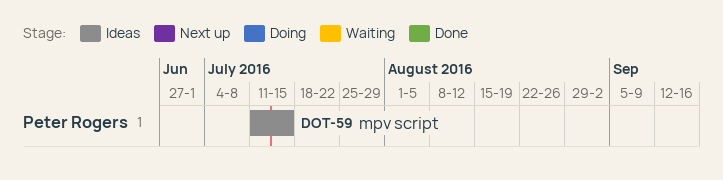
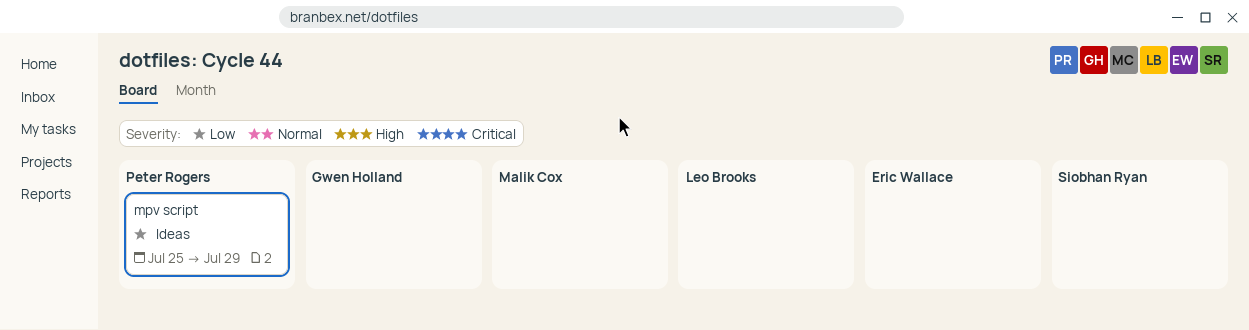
mpv script, start: Jul 11 -> Jul 25
mpv script, due: Jul 15 -> Jul 29

